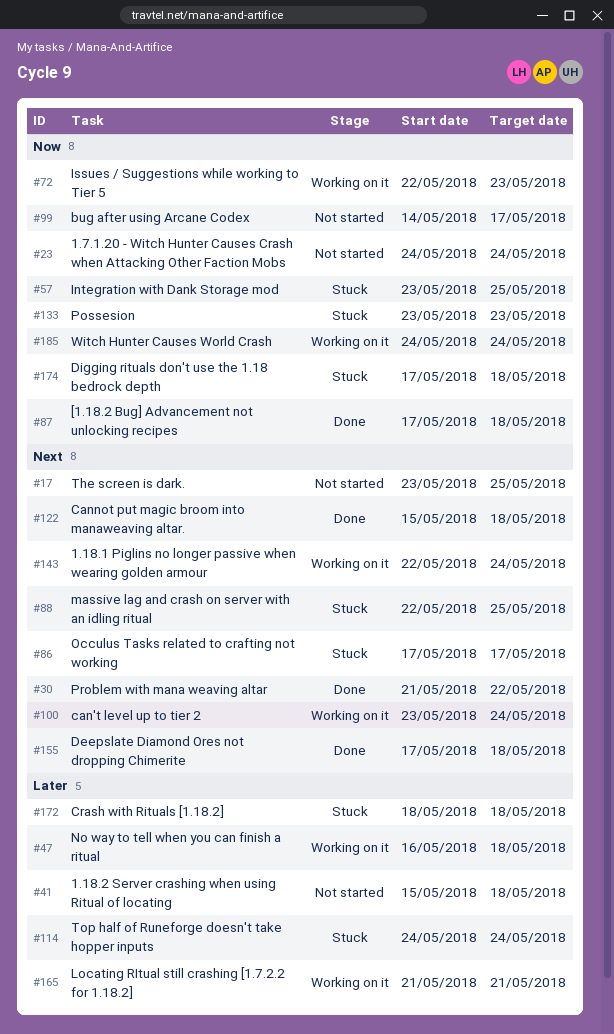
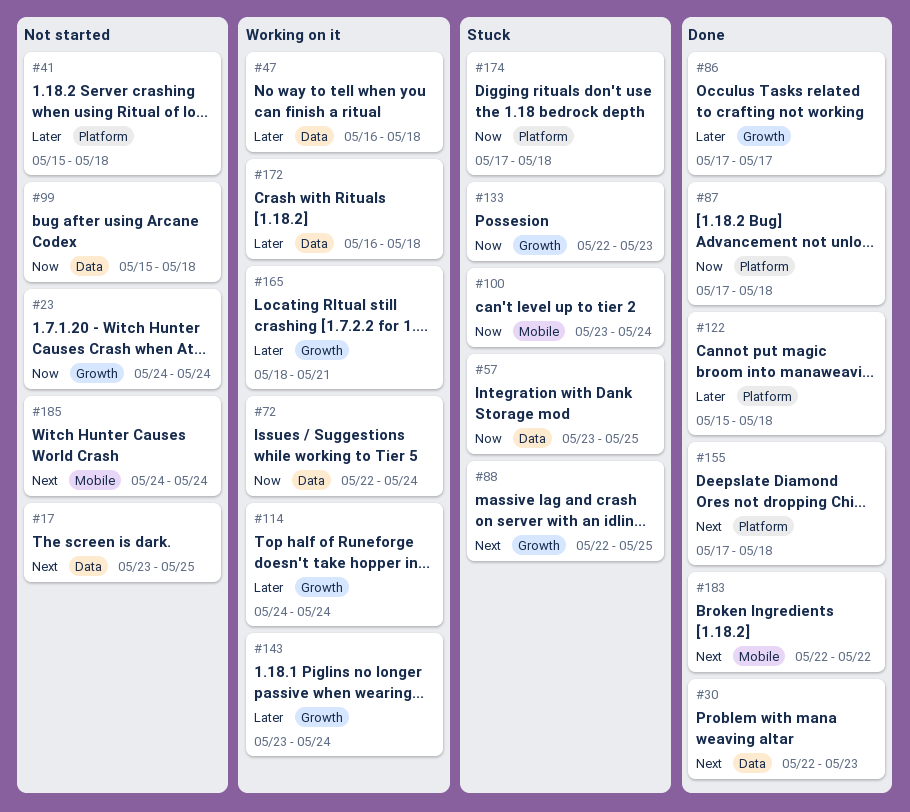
#30, start: May 21 -> May 22
#30, due: May 22 -> May 23
#72, due: May 23 -> May 24
#86, status: Stuck -> Done
#86, priority: Next -> Later
#99, start: May 14 -> May 15
#99, due: May 17 -> May 18
#100, status: Working on it -> Stuck
#100, priority: Next -> Now
#114, status: Stuck -> Working on it
#122, priority: Next -> Later
#133, start: May 23 -> May 22
#143, priority: Next -> Later
#143, start: May 22 -> May 23
#165, start: May 21 -> May 18
#172, status: Stuck -> Working on it
#172, start: May 18 -> May 16
#183: none -> present
#185, status: Working on it -> Not started
#185, priority: Now -> Next

